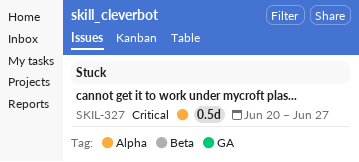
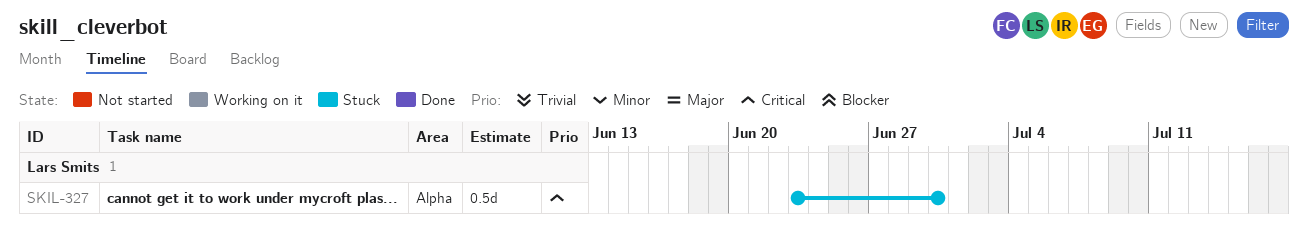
SKIL-327, start: Jun 20 -> Jun 23
SKIL-327, due: Jun 27 -> Jun 30

